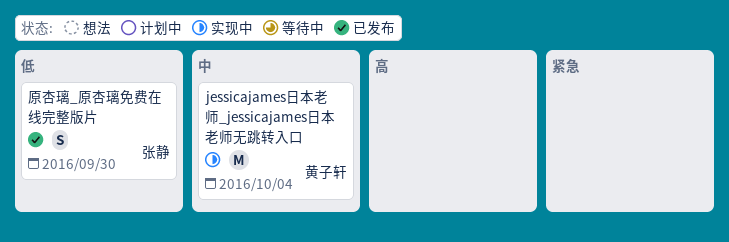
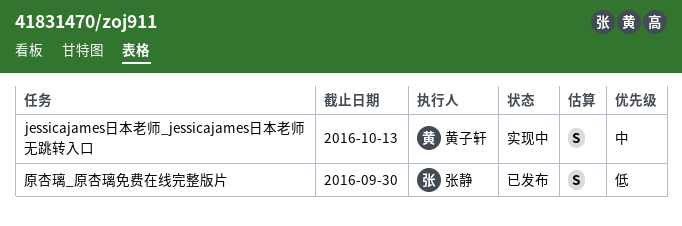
jessicajames日本老师_jessicajames日本老师无跳转入口, estimate: M -> S
jessicajames日本老师_jessicajames日本老师无跳转入口, due: Oct 4 -> Oct 13

